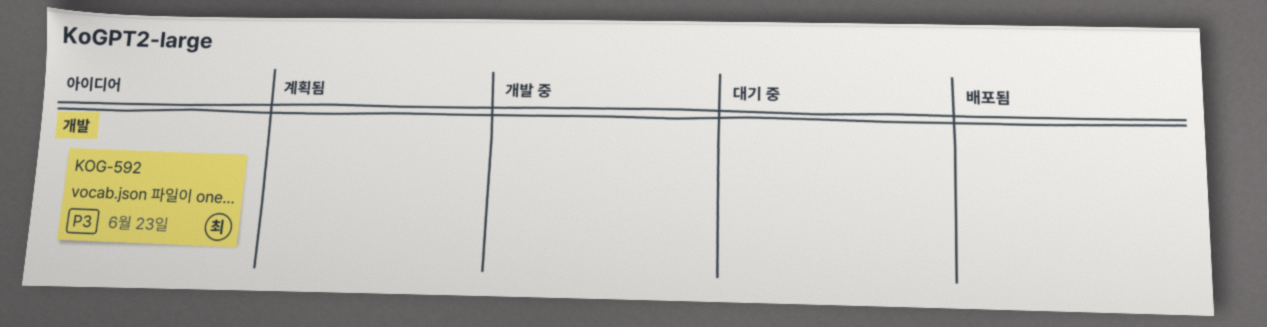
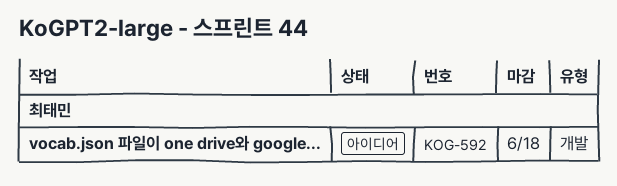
KOG-592, due: Jun 23 -> Jun 18

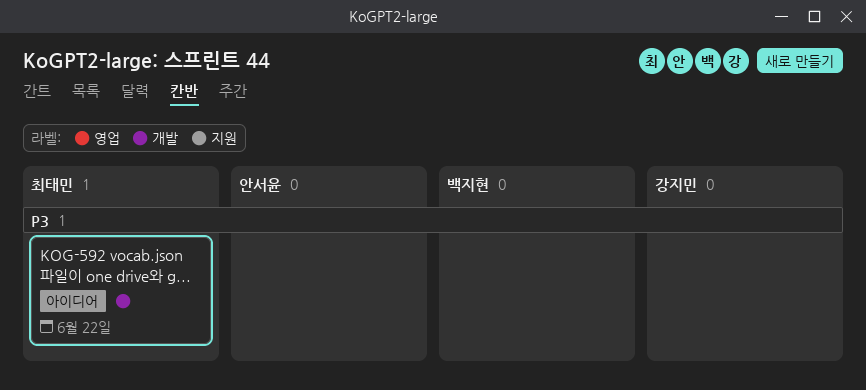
KOG-592, due: Jun 18 -> Jun 22

